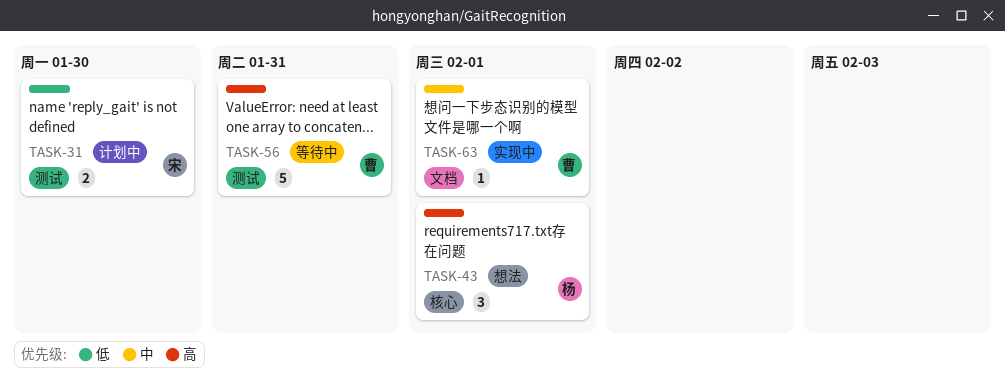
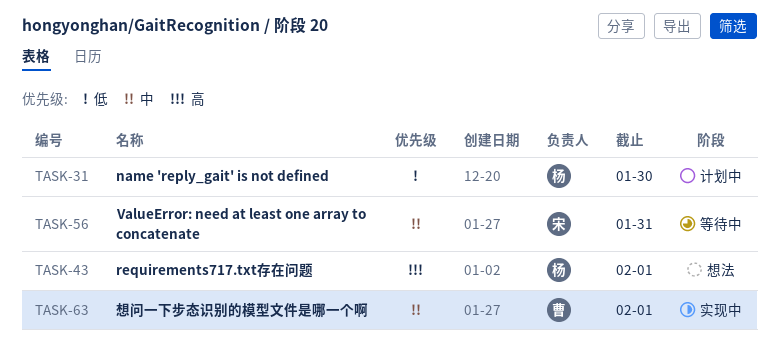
TASK-31, owner: 宋 -> 杨
TASK-56, owner: 曹 -> 宋
TASK-56, priority: 高 -> 中

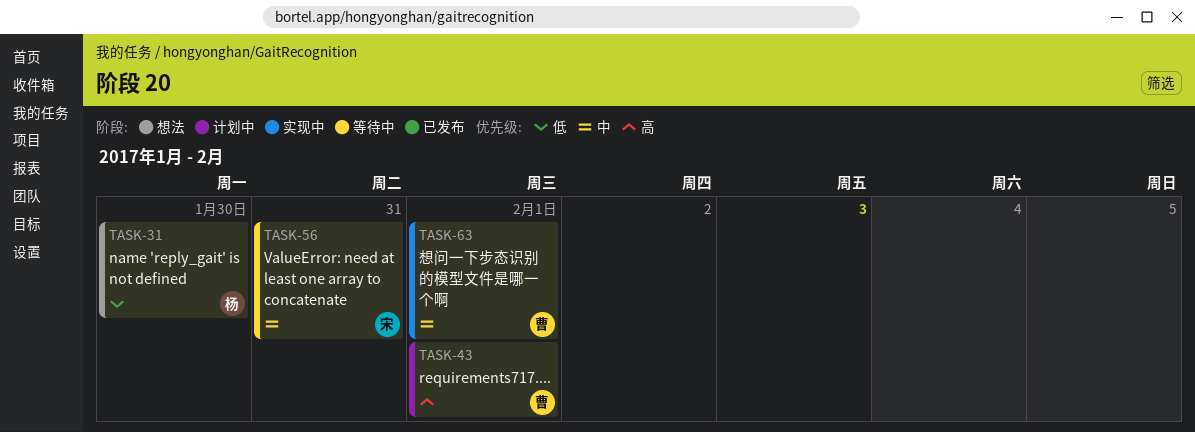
TASK-31, status: 计划中 -> 想法
TASK-43, status: 想法 -> 计划中
TASK-43, owner: 杨 -> 曹

